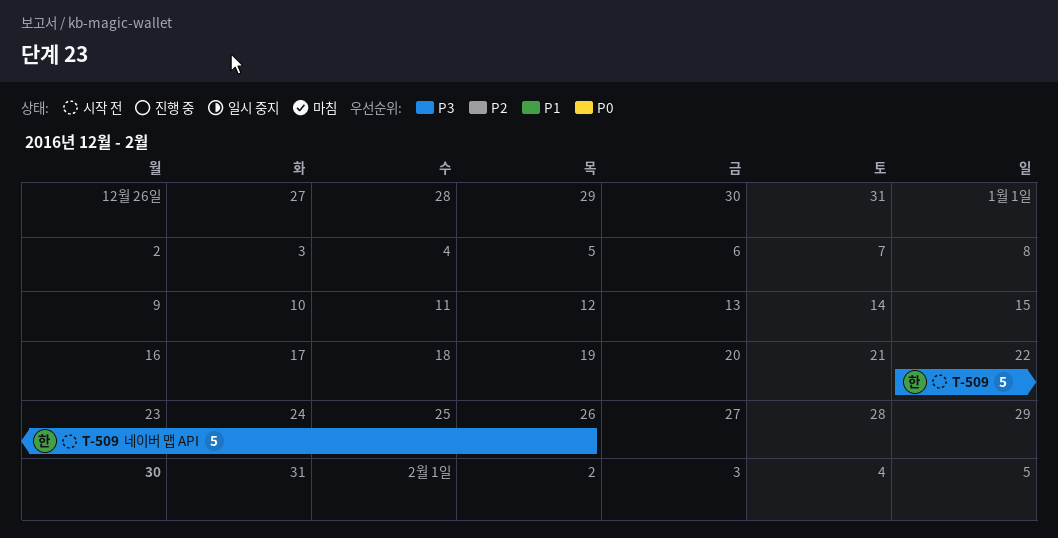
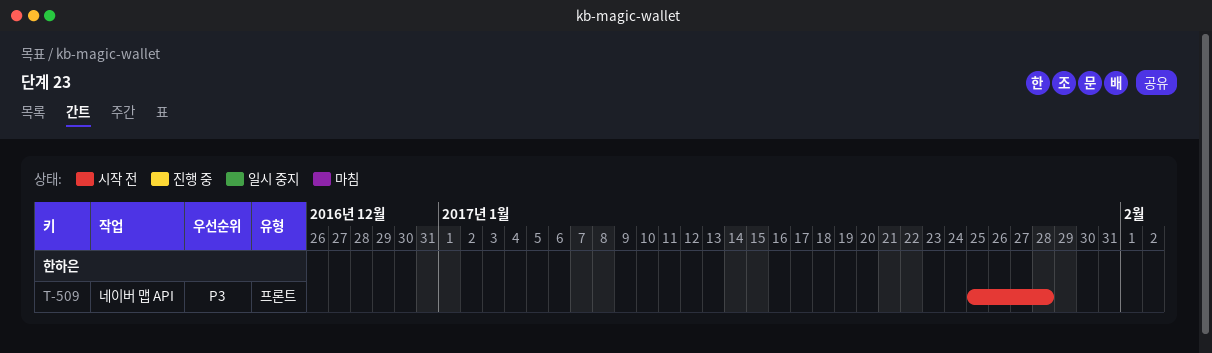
T-509, start: Jan 22 -> Jan 25
T-509, due: Jan 26 -> Jan 28

